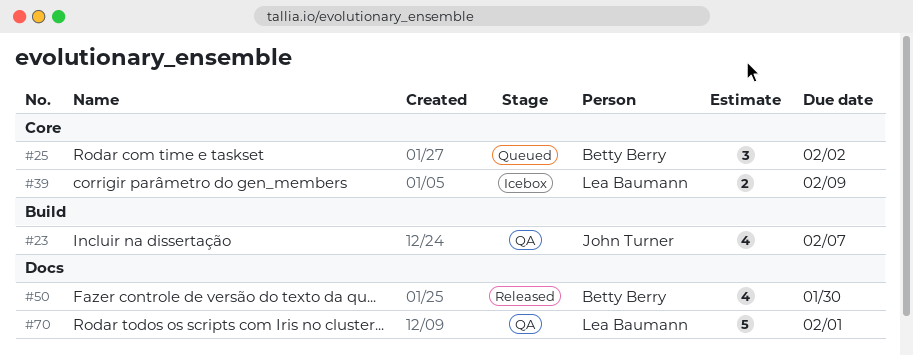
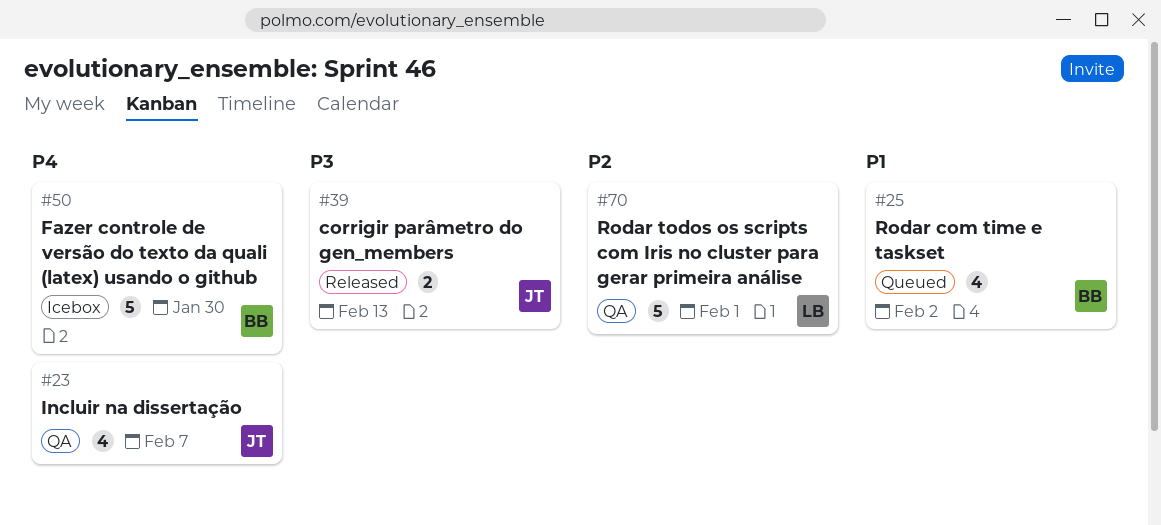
#25, estimate: 3 -> 4
#39, status: Icebox -> Released
#39, owner: Lea Baumann -> John Turner
#39, due: Feb 9 -> Feb 13
#50, status: Released -> Icebox
#50, estimate: 4 -> 5

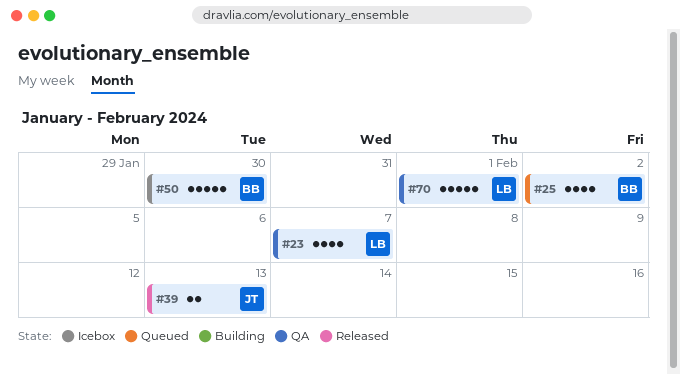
#23, owner: JT -> LB

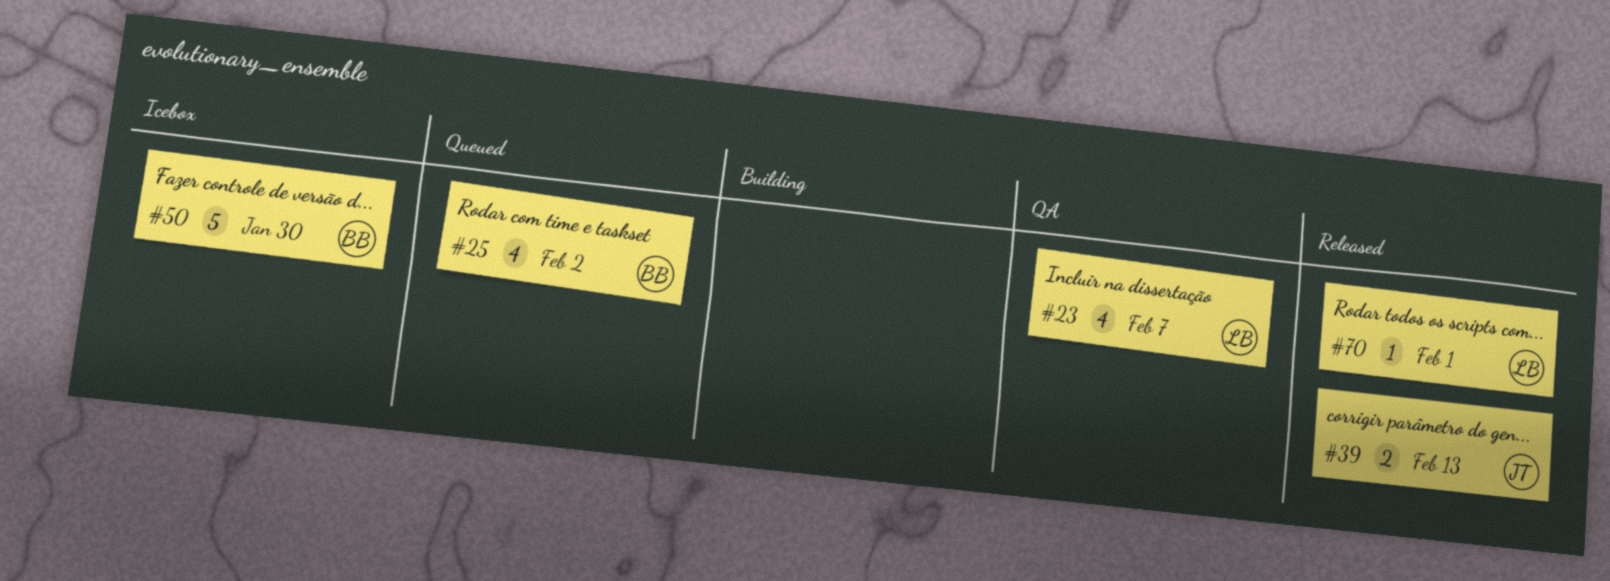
#70, status: QA -> Released
#70, estimate: 5 -> 1

